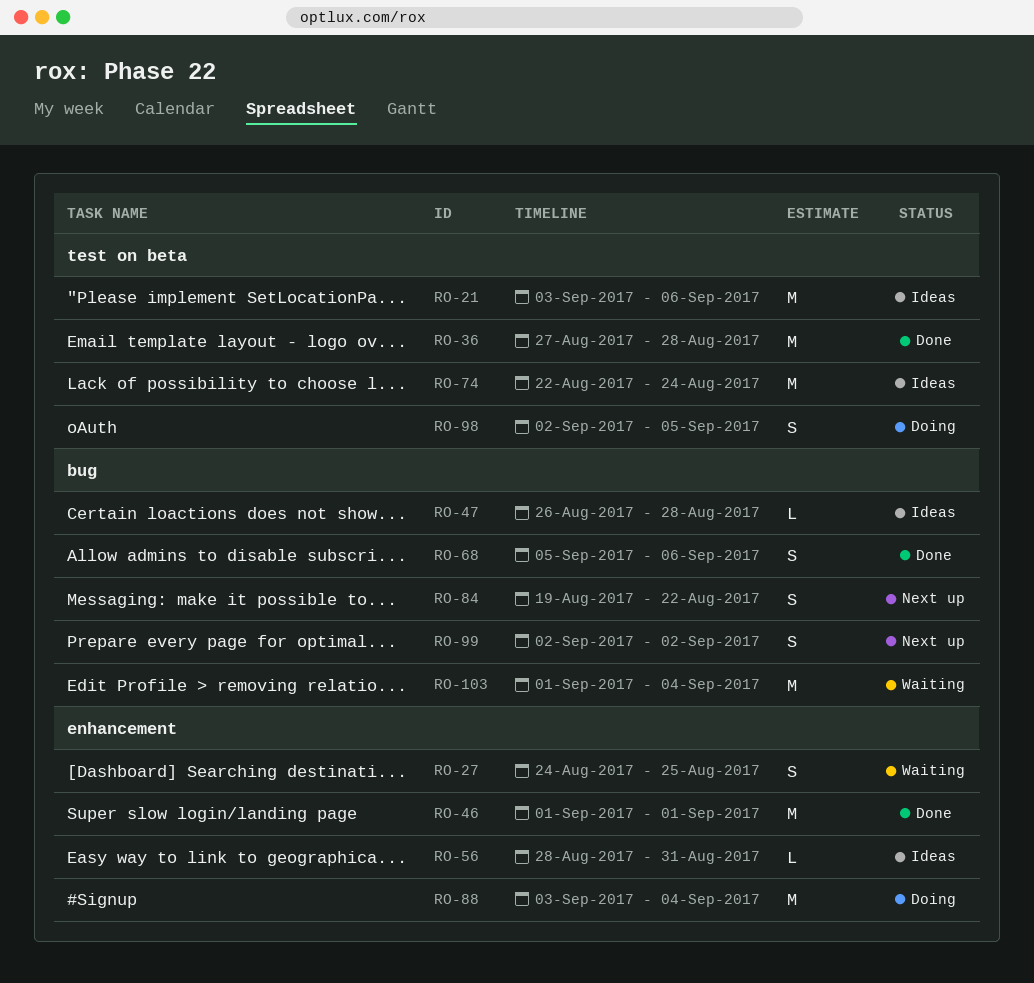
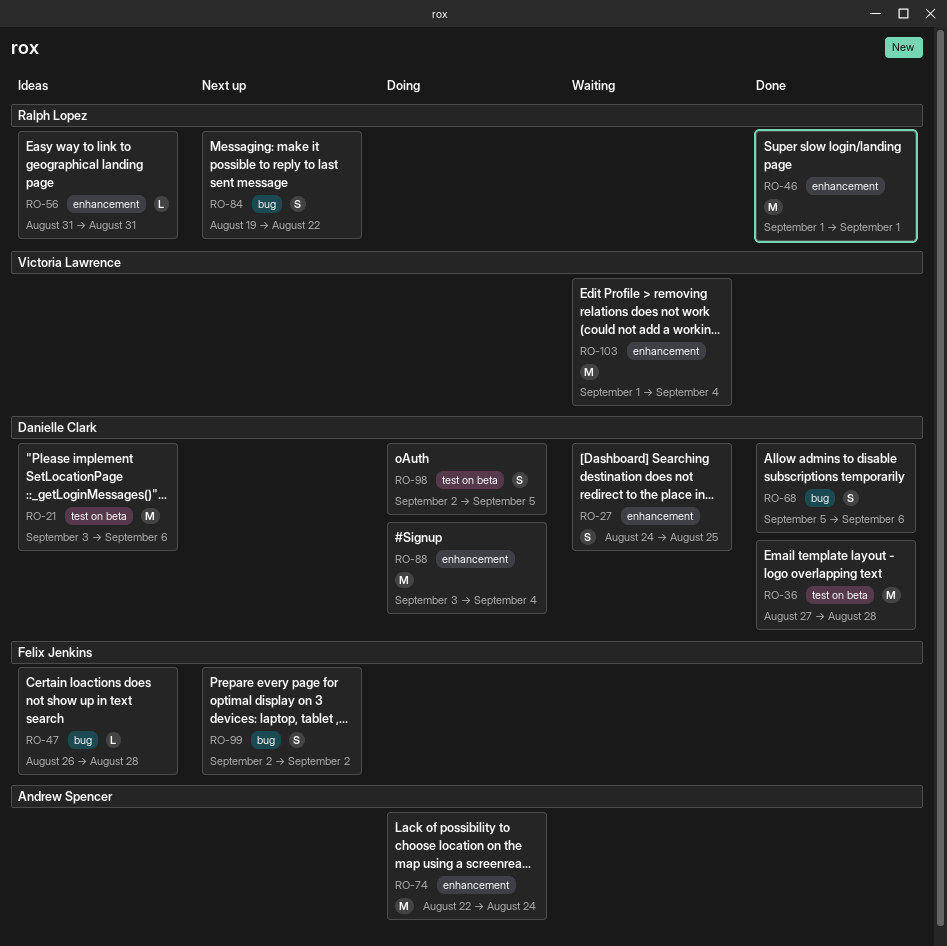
RO-56, start: Aug 28 -> Aug 31
RO-74, status: Ideas -> Doing
RO-74, label: test on beta -> enhancement
RO-103, label: bug -> enhancement

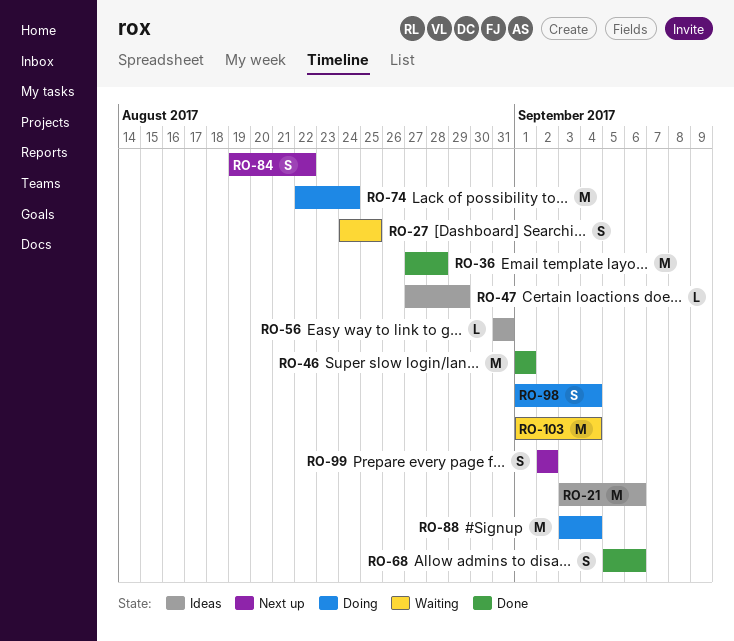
RO-47, start: Aug 26 -> Aug 27
RO-47, due: Aug 28 -> Aug 29
RO-98, start: Sep 2 -> Sep 1
RO-98, due: Sep 5 -> Sep 4

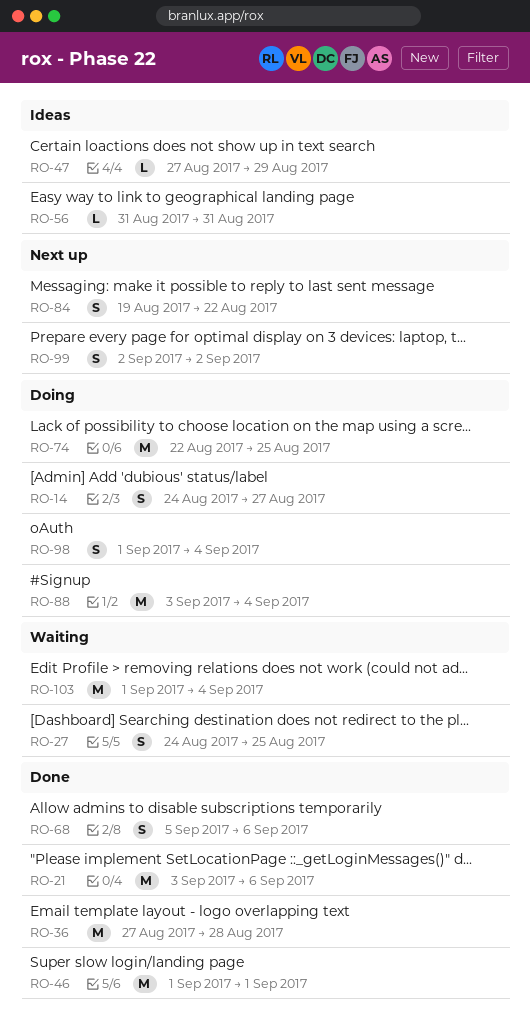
RO-14: none -> present
RO-21, status: Ideas -> Done
RO-74, due: Aug 24 -> Aug 25

